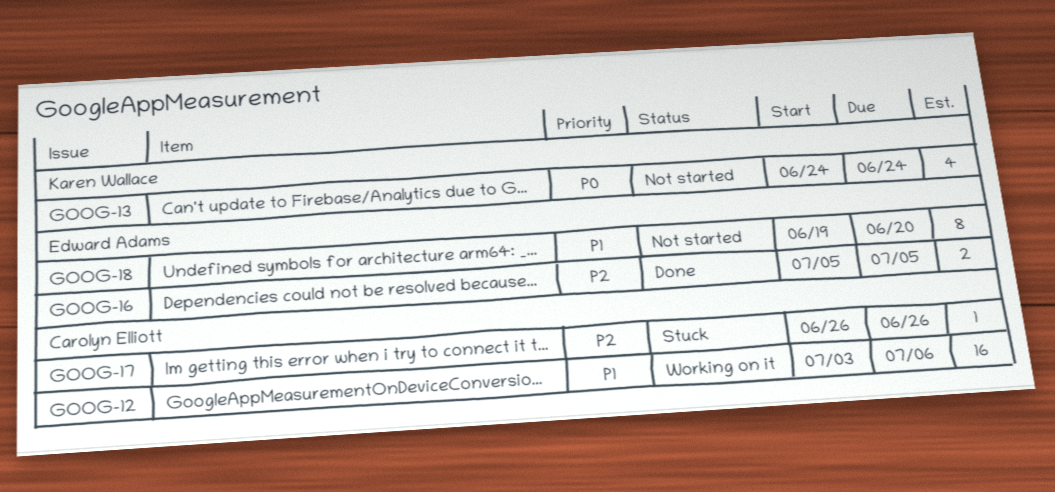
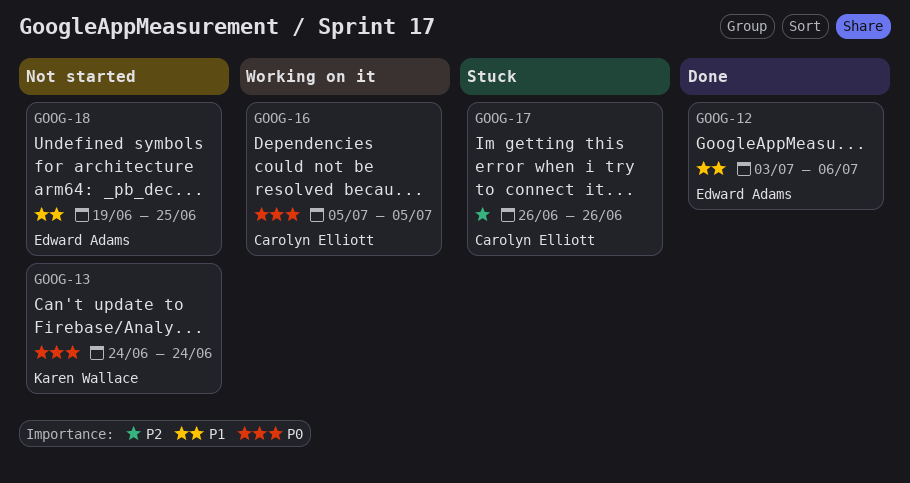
GOOG-12, status: Working on it -> Done
GOOG-12, owner: Carolyn Elliott -> Edward Adams
GOOG-16, status: Done -> Working on it
GOOG-16, owner: Edward Adams -> Carolyn Elliott
GOOG-16, priority: P2 -> P0
GOOG-18, due: Jun 20 -> Jun 25

